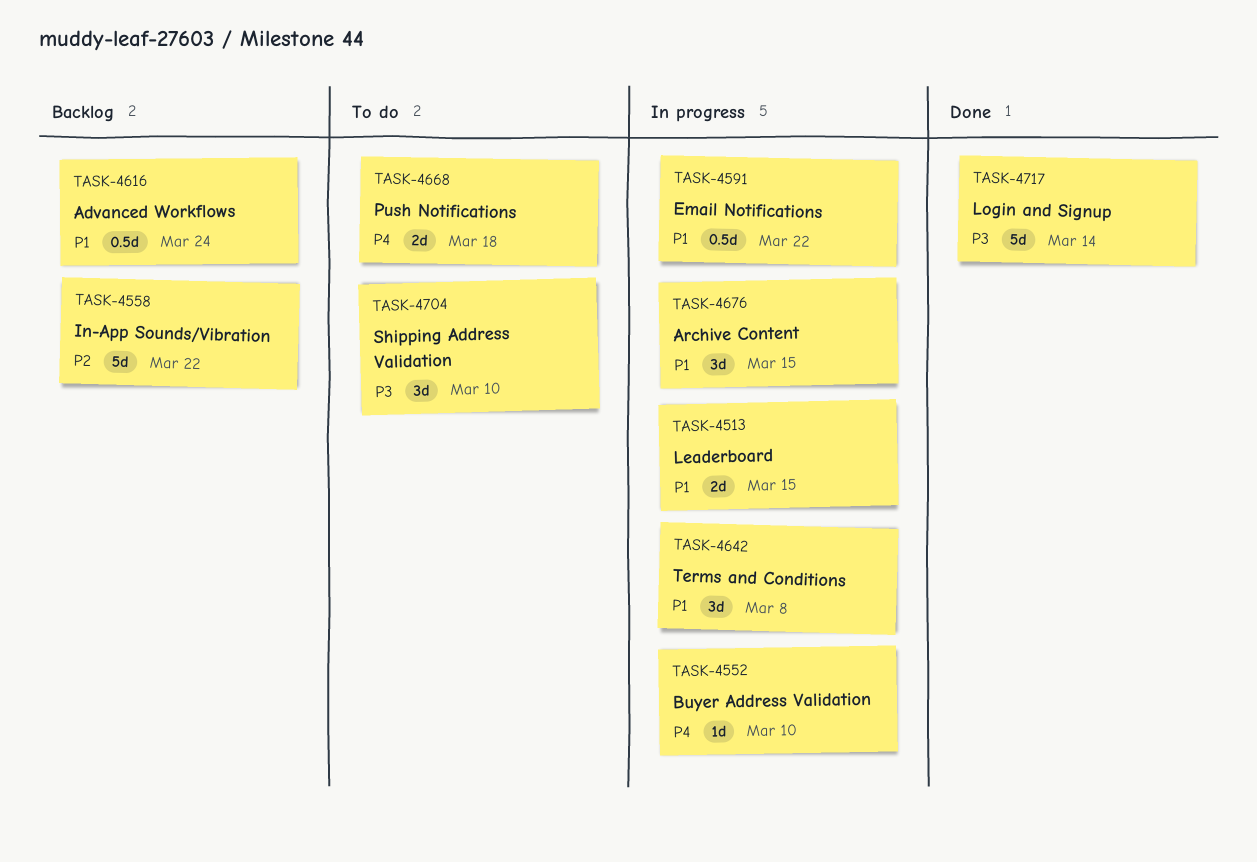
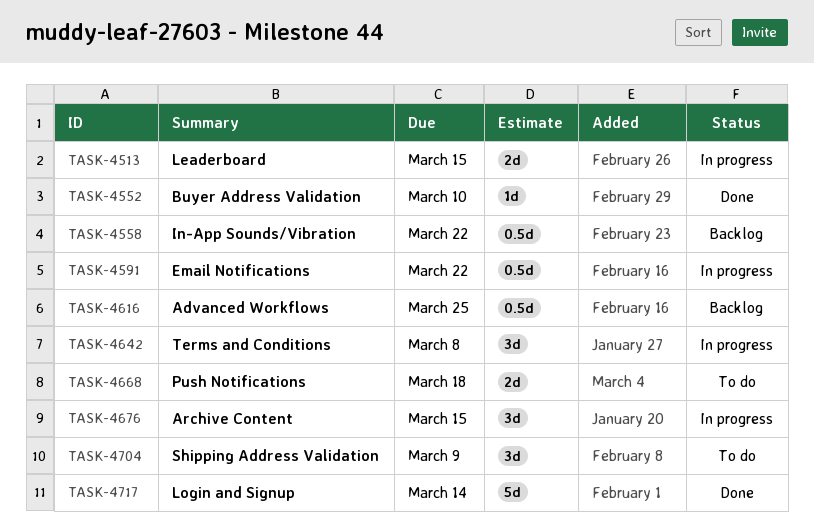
TASK-4552, status: In progress -> Done
TASK-4558, estimate: 5d -> 0.5d
TASK-4616, due: Mar 24 -> Mar 25
TASK-4704, due: Mar 10 -> Mar 9

